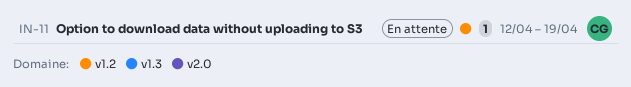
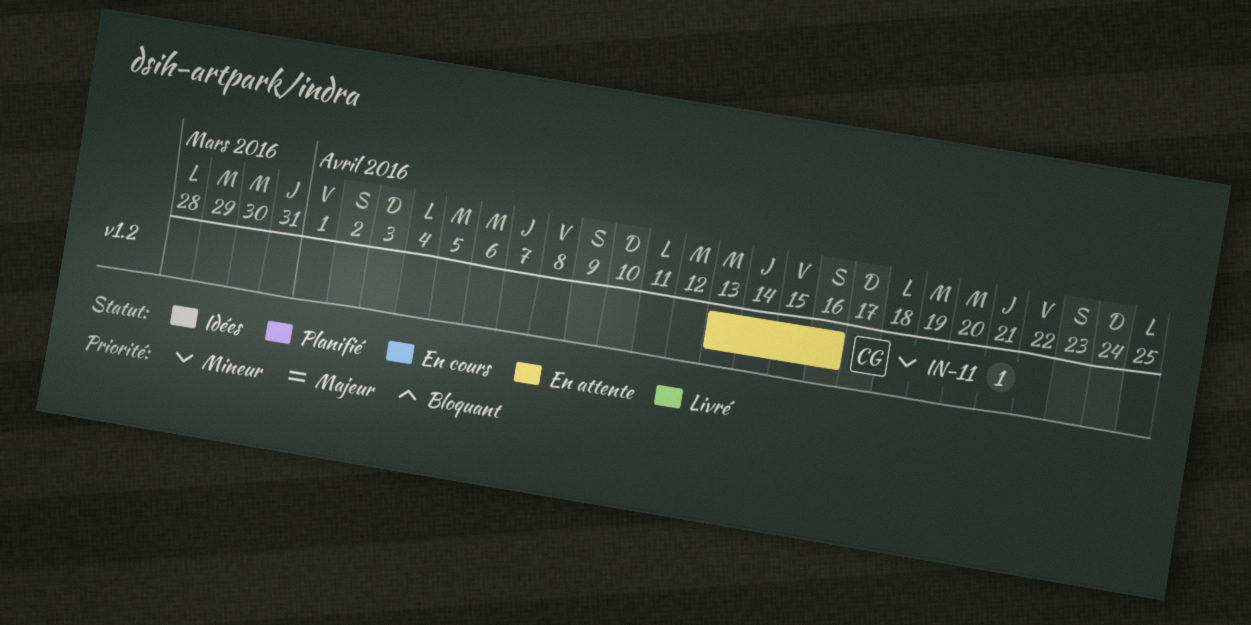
IN-11, start: Apr 12 -> Apr 13
IN-11, due: Apr 19 -> Apr 16

